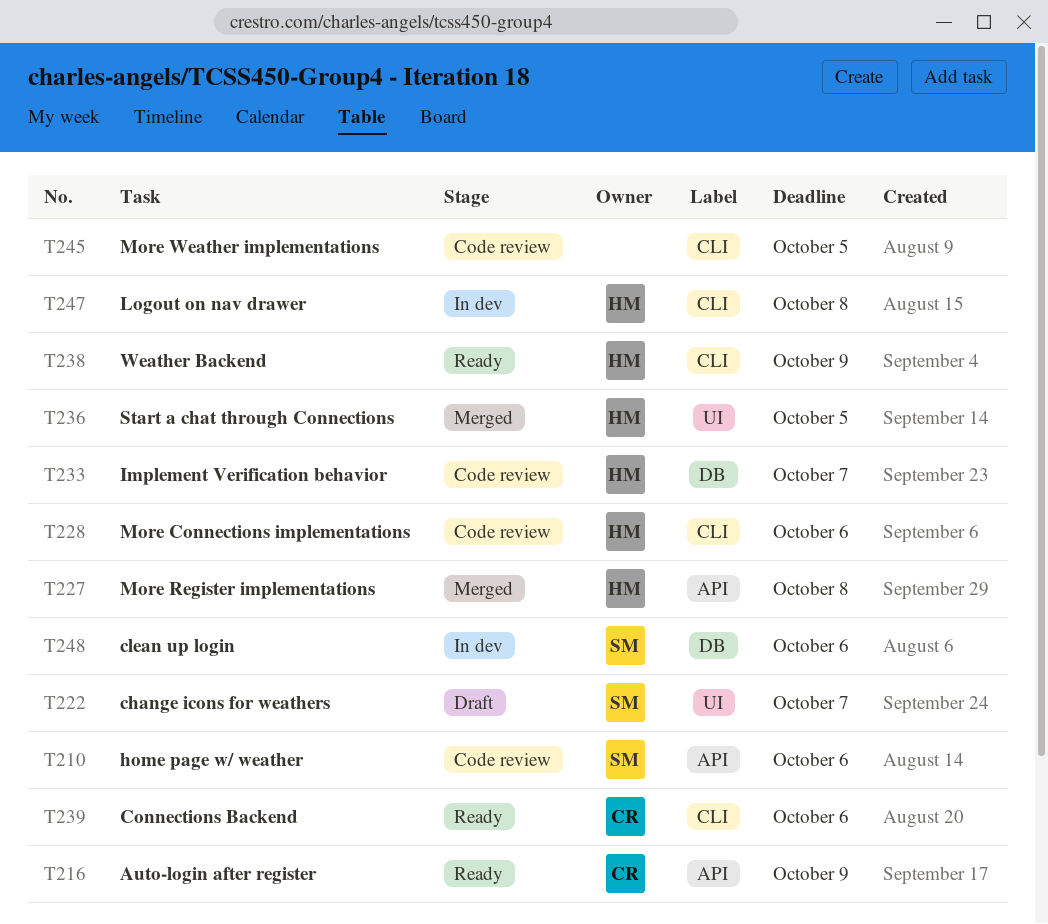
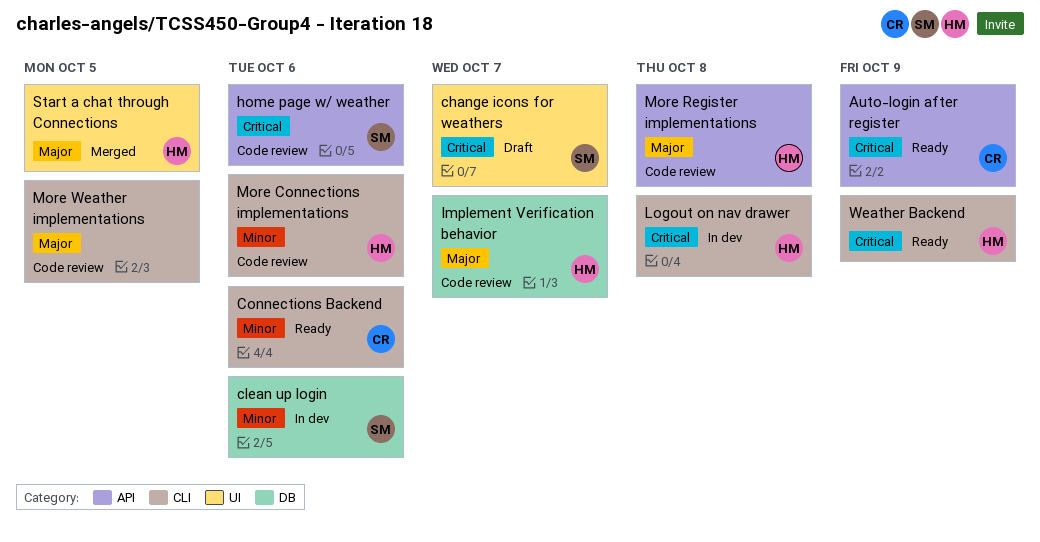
More Register implementations, status: Merged -> Code review

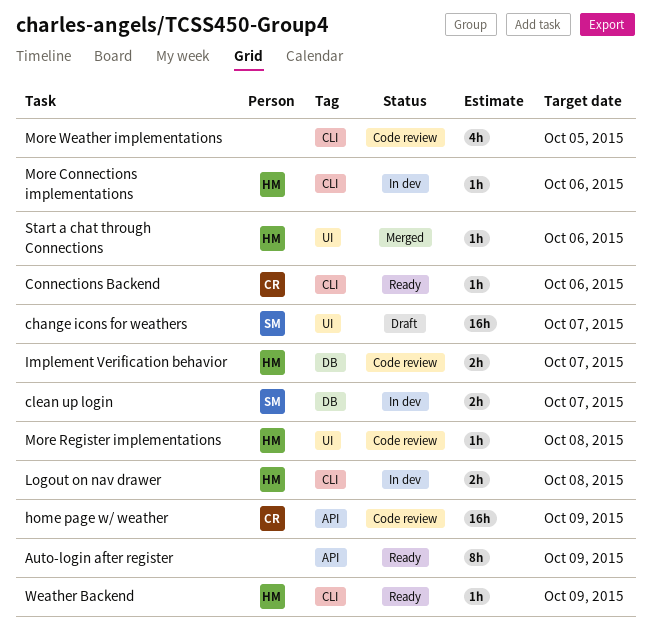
Auto-login after register, owner: CR -> none
clean up login, due: Oct 6 -> Oct 7
home page w/ weather, owner: SM -> CR
home page w/ weather, due: Oct 6 -> Oct 9
More Connections implementations, status: Code review -> In dev
More Register implementations, label: API -> UI
Start a chat through Connections, due: Oct 5 -> Oct 6

